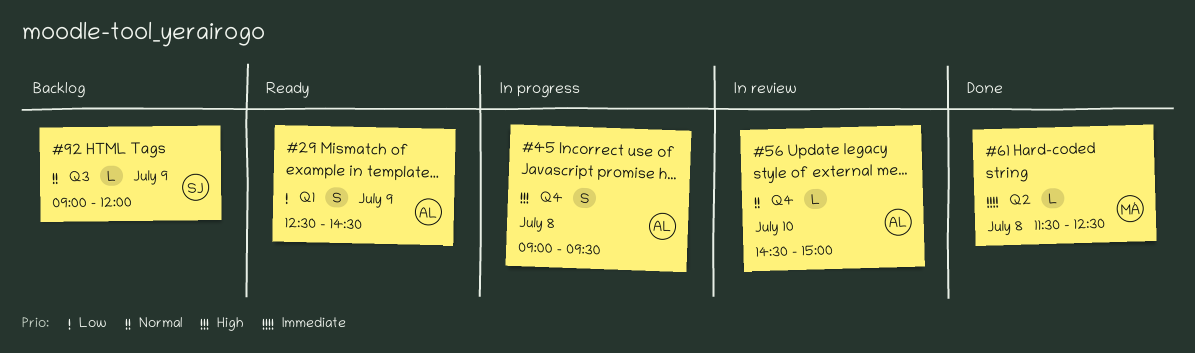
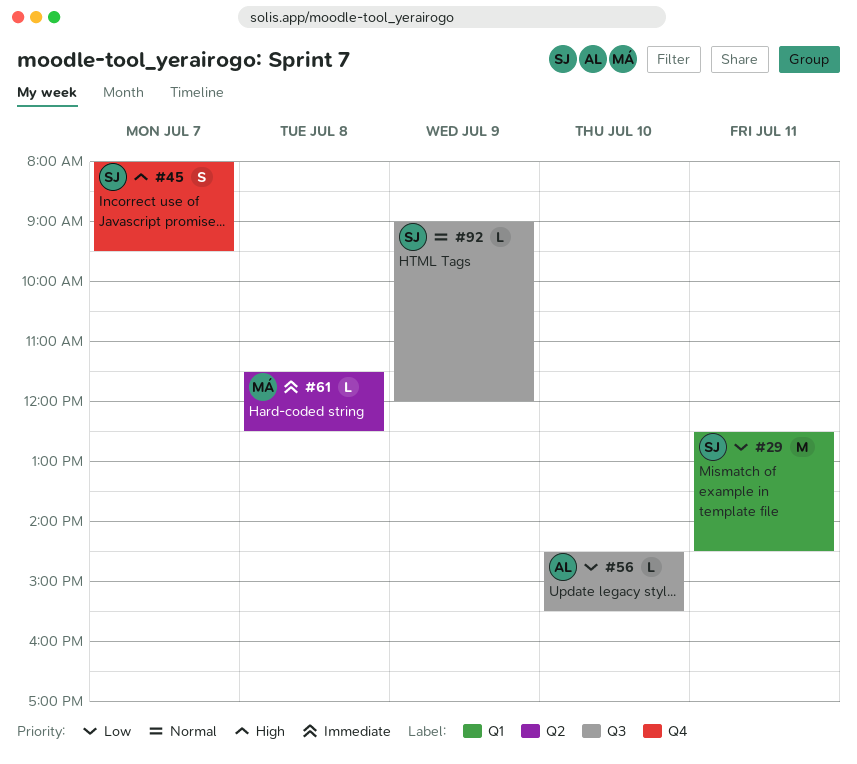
#29, owner: AL -> SJ
#29, estimate: S -> M
#29, day: Jul 9 -> Jul 11
#45, owner: AL -> SJ
#45, day: Jul 8 -> Jul 7
#45, begins: 09:00 -> 08:00
#56, priority: Normal -> Low
#56, label: Q4 -> Q3
#56, ends: 15:00 -> 15:30

